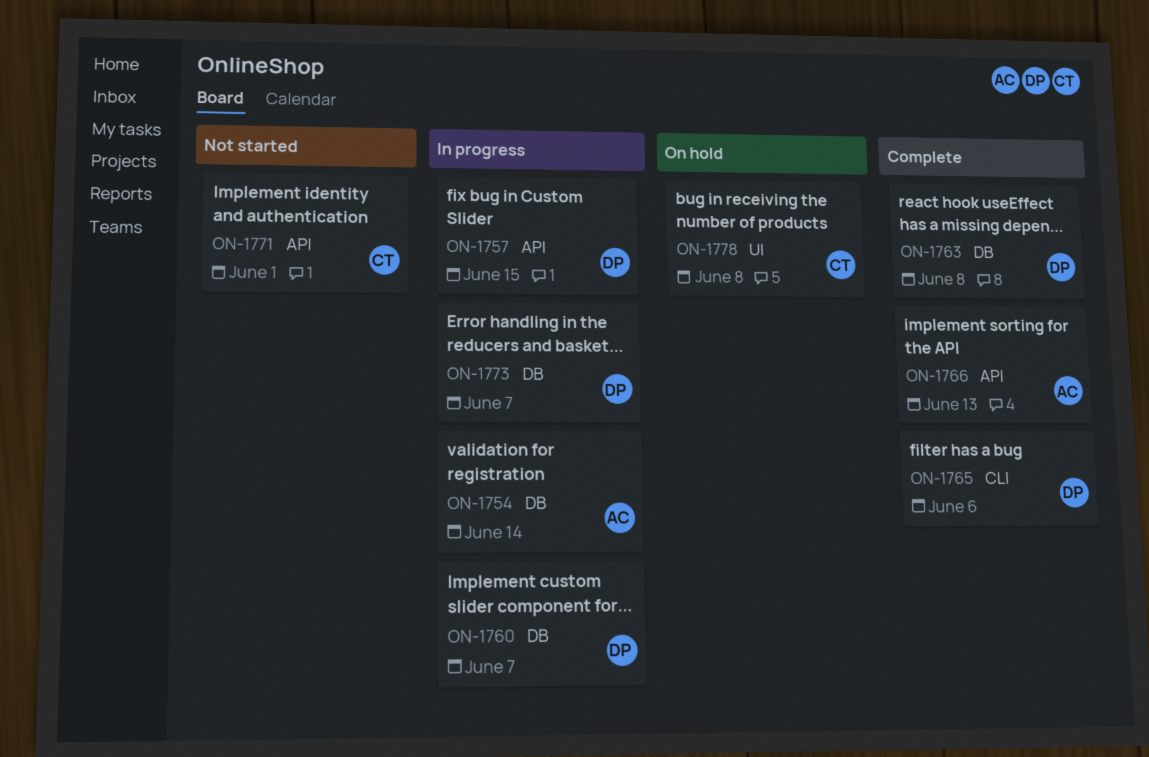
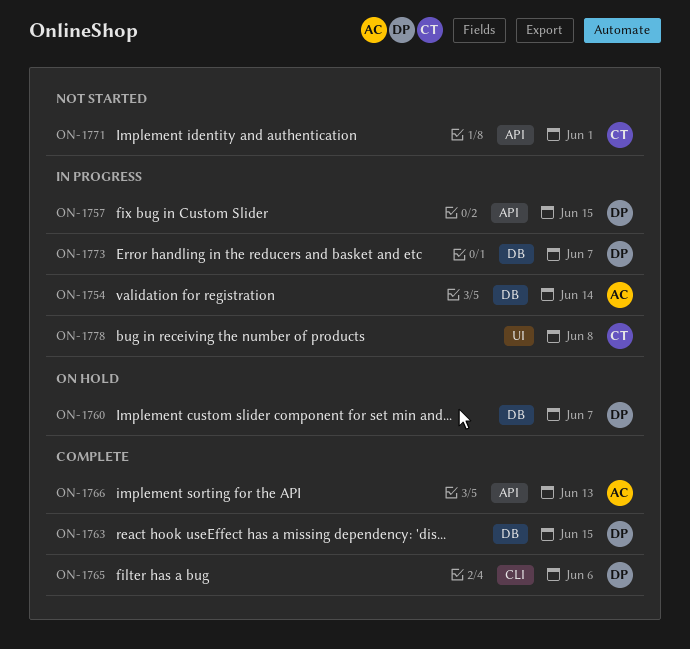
ON-1760, status: In progress -> On hold
ON-1763, due: Jun 8 -> Jun 15
ON-1778, status: On hold -> In progress

